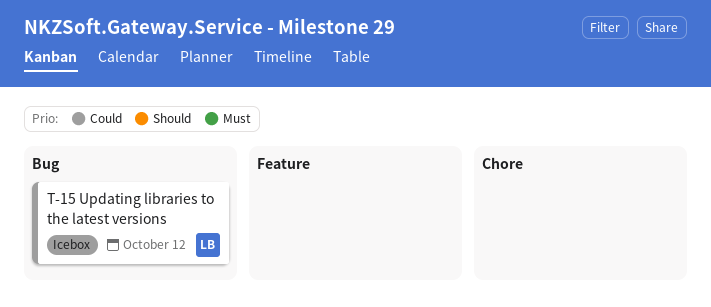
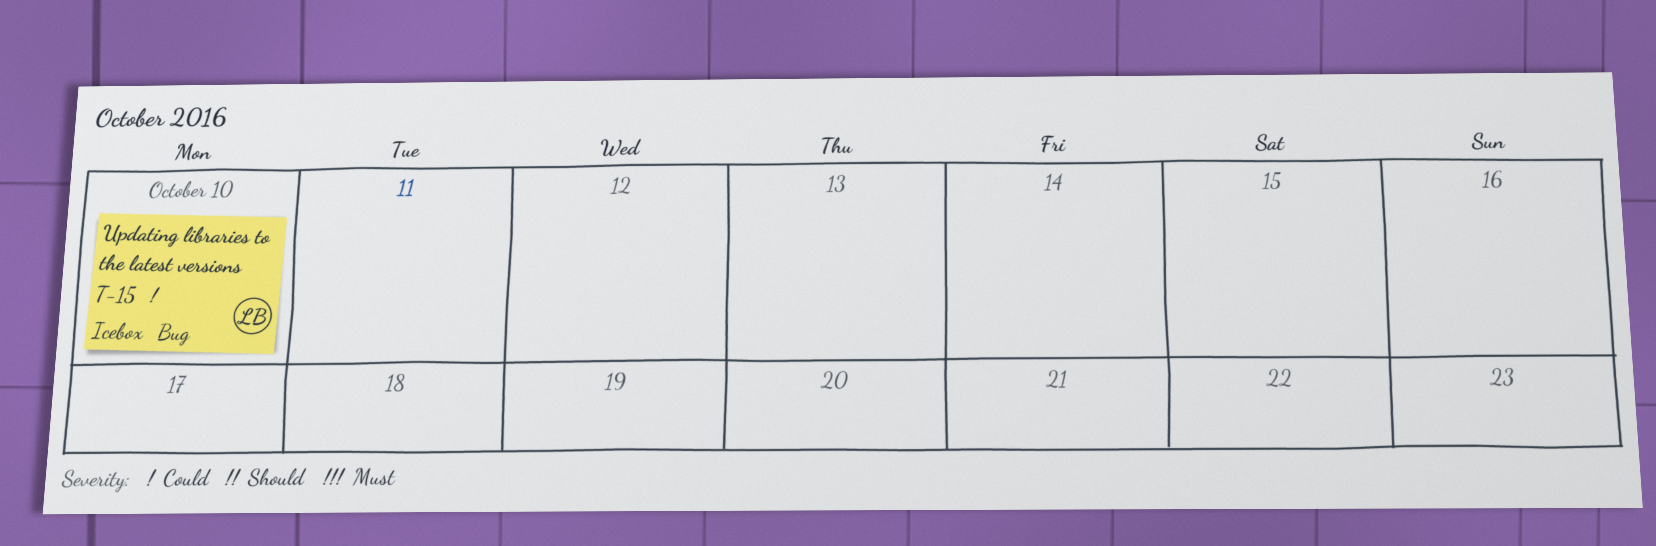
T-15, due: Oct 12 -> Oct 10

